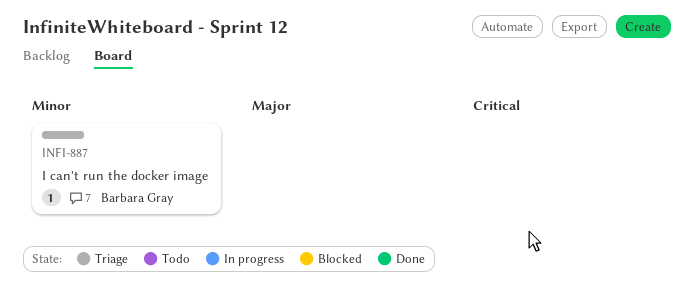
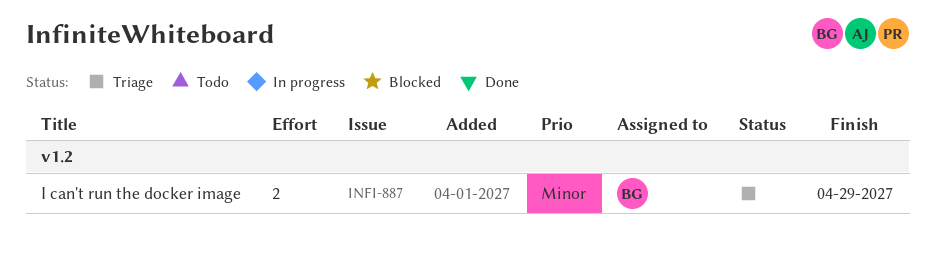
INFI-887, estimate: 1 -> 2

